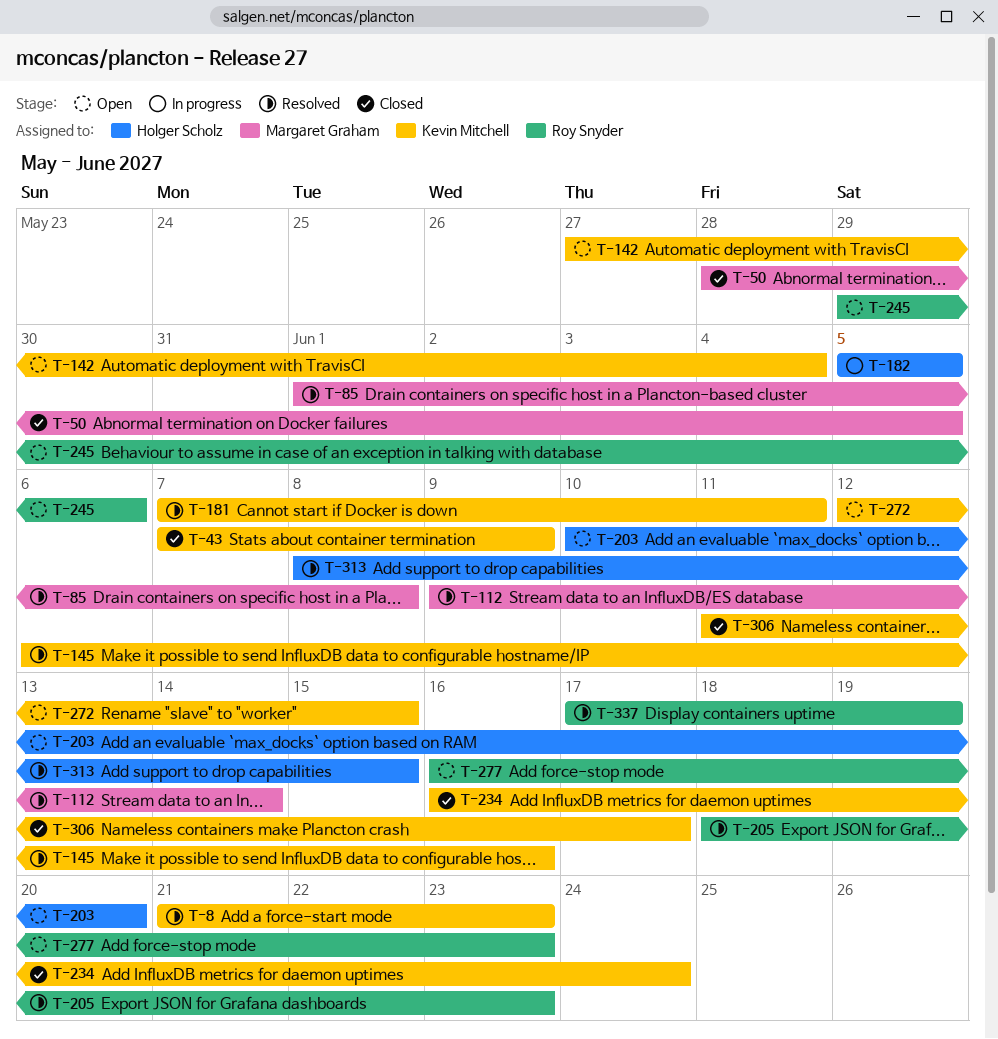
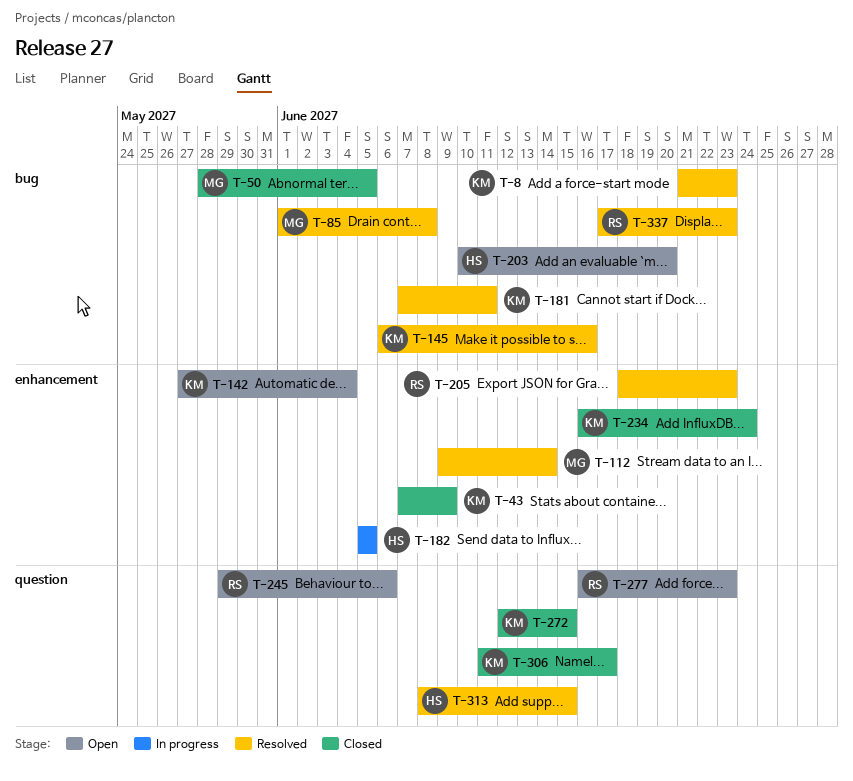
T-272, status: Open -> Closed
T-337, due: Jun 19 -> Jun 23

